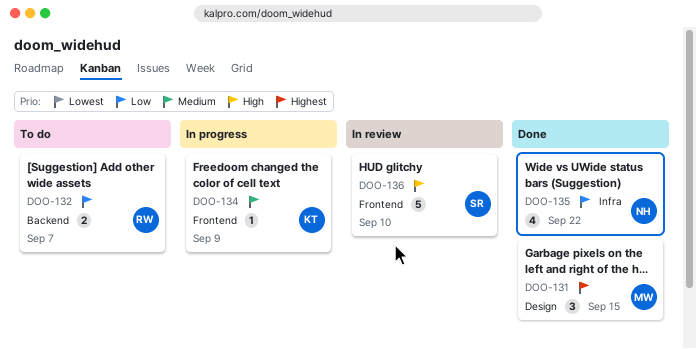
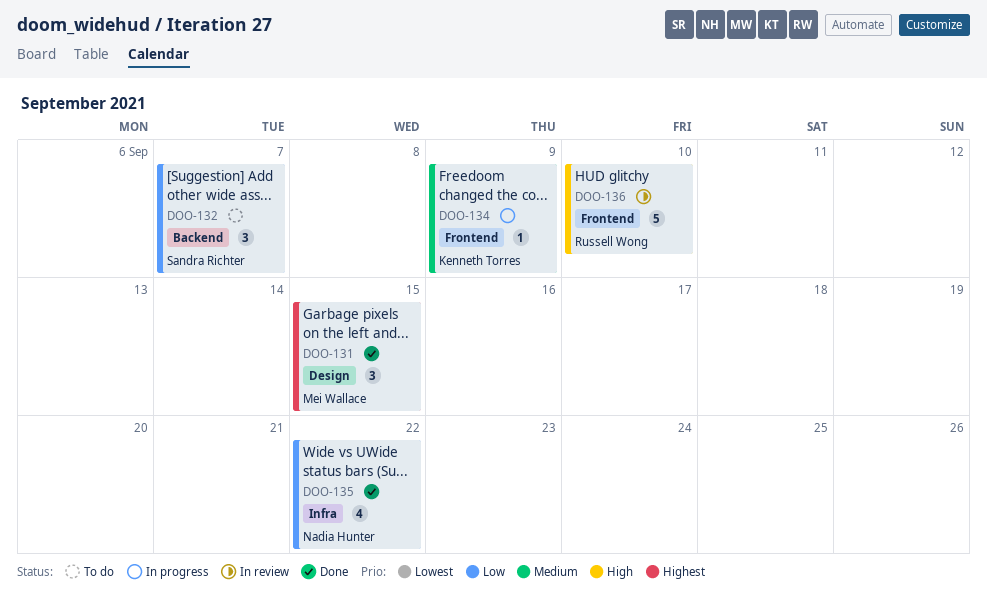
DOO-132, owner: Russell Wong -> Sandra Richter
DOO-132, estimate: 2 -> 3
DOO-136, owner: Sandra Richter -> Russell Wong

